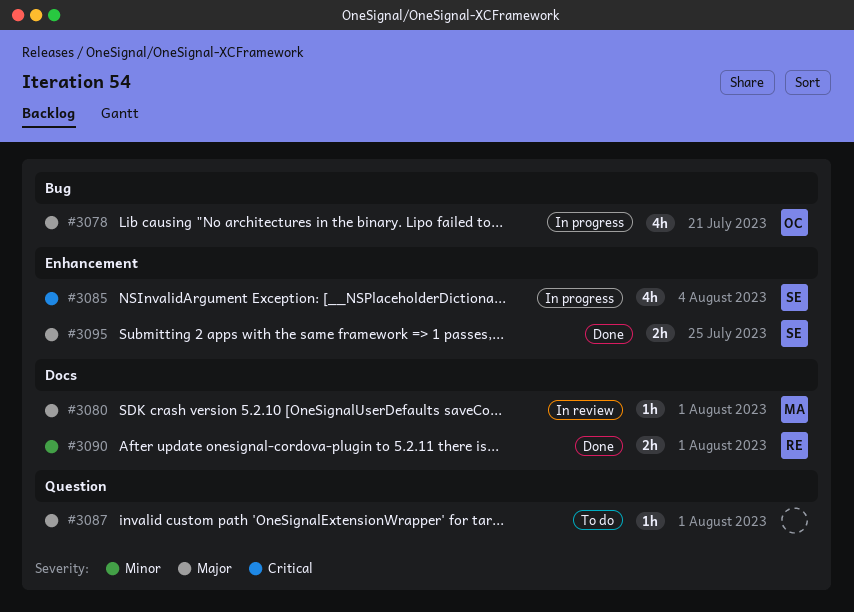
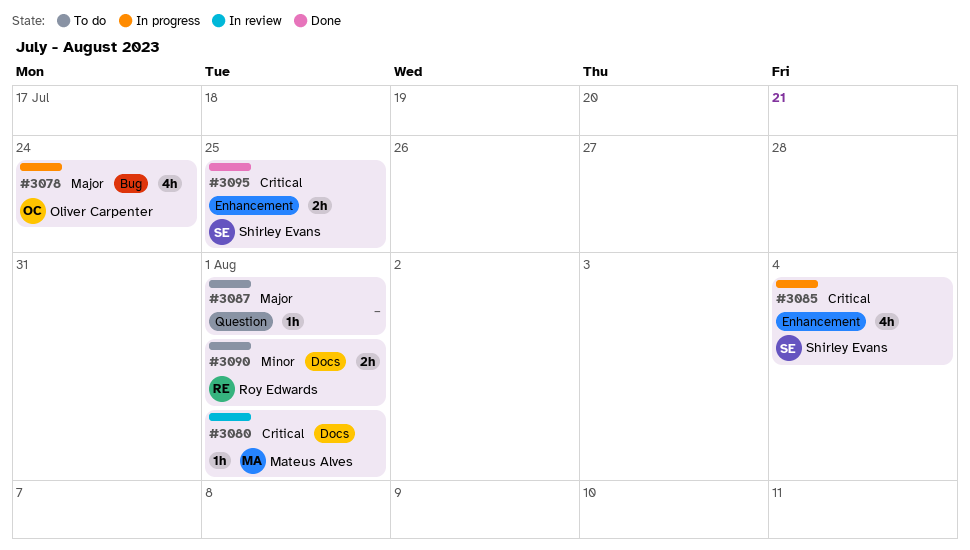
#3078, due: Jul 21 -> Jul 24
#3080, priority: Major -> Critical
#3090, status: Done -> To do
#3095, priority: Major -> Critical

